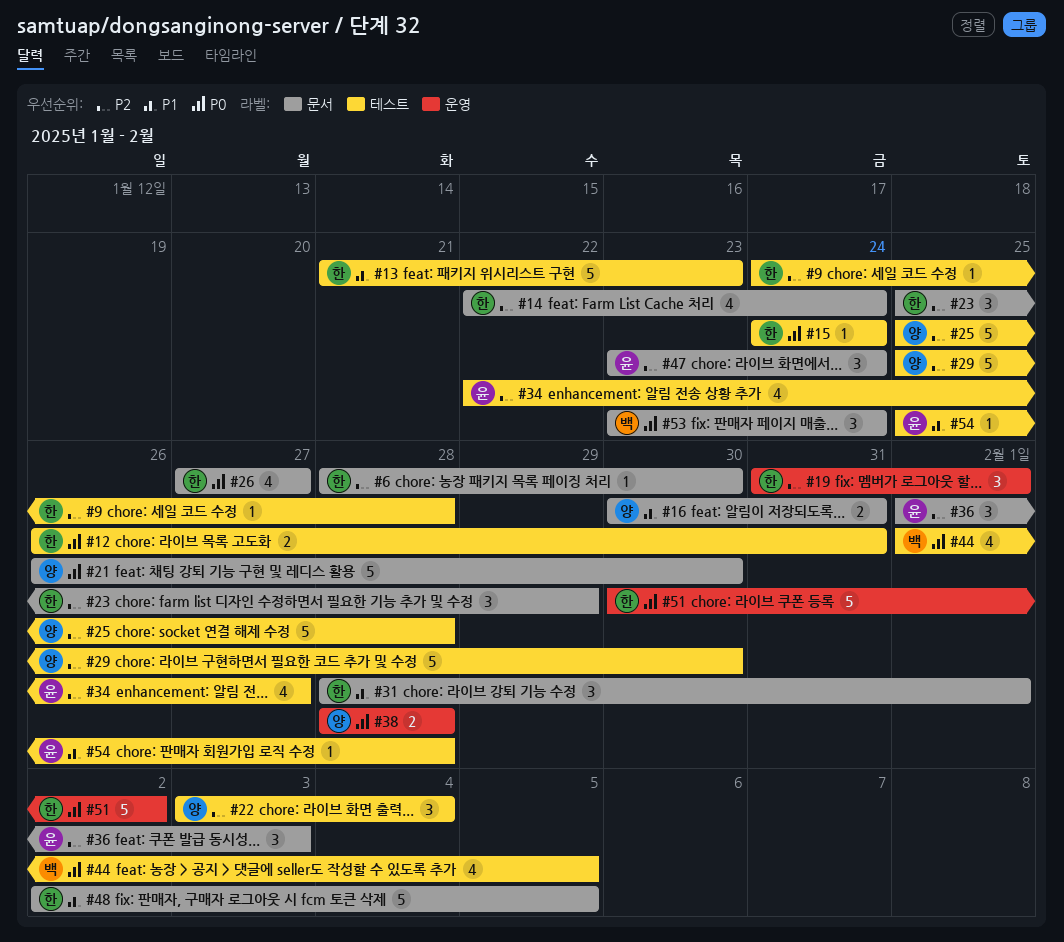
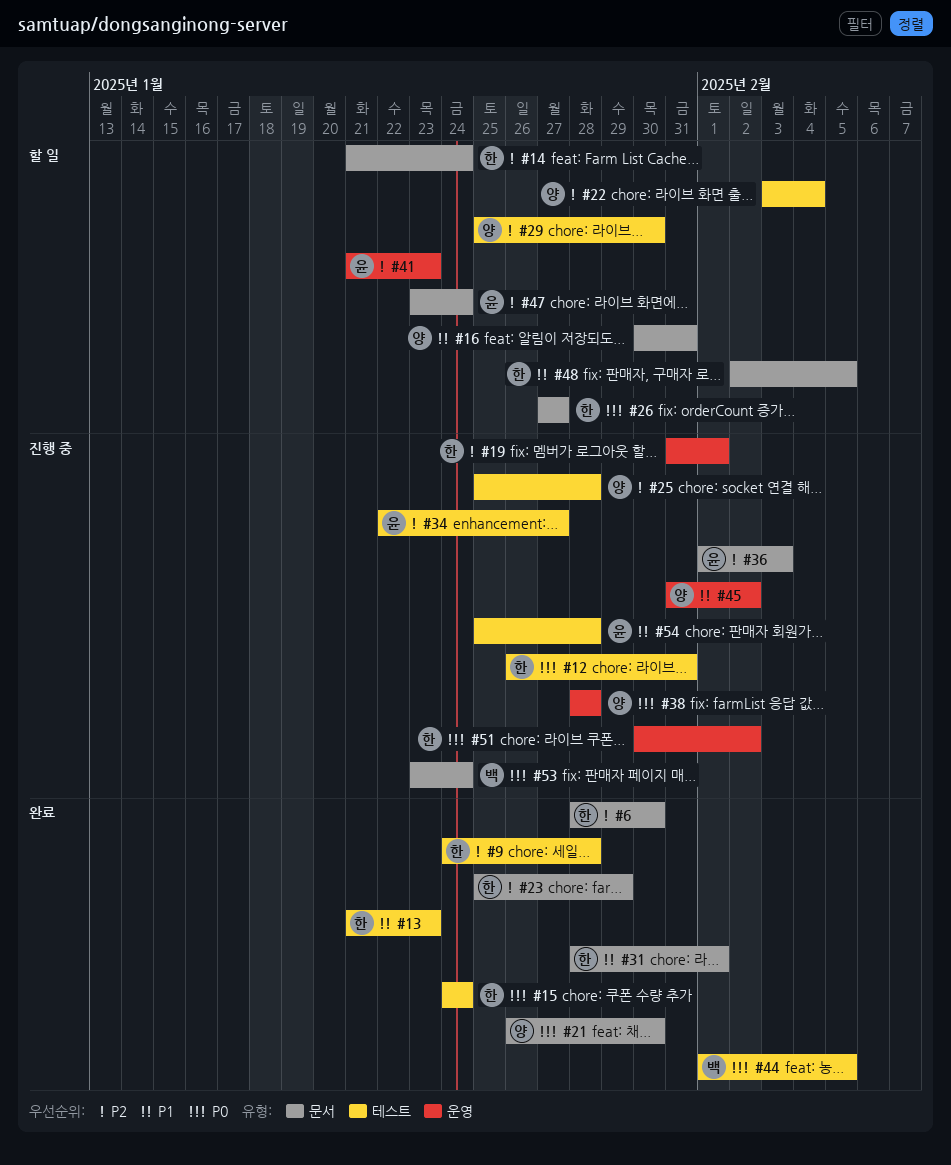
#14, start: Jan 22 -> Jan 21
#41: none -> present
#45: none -> present

